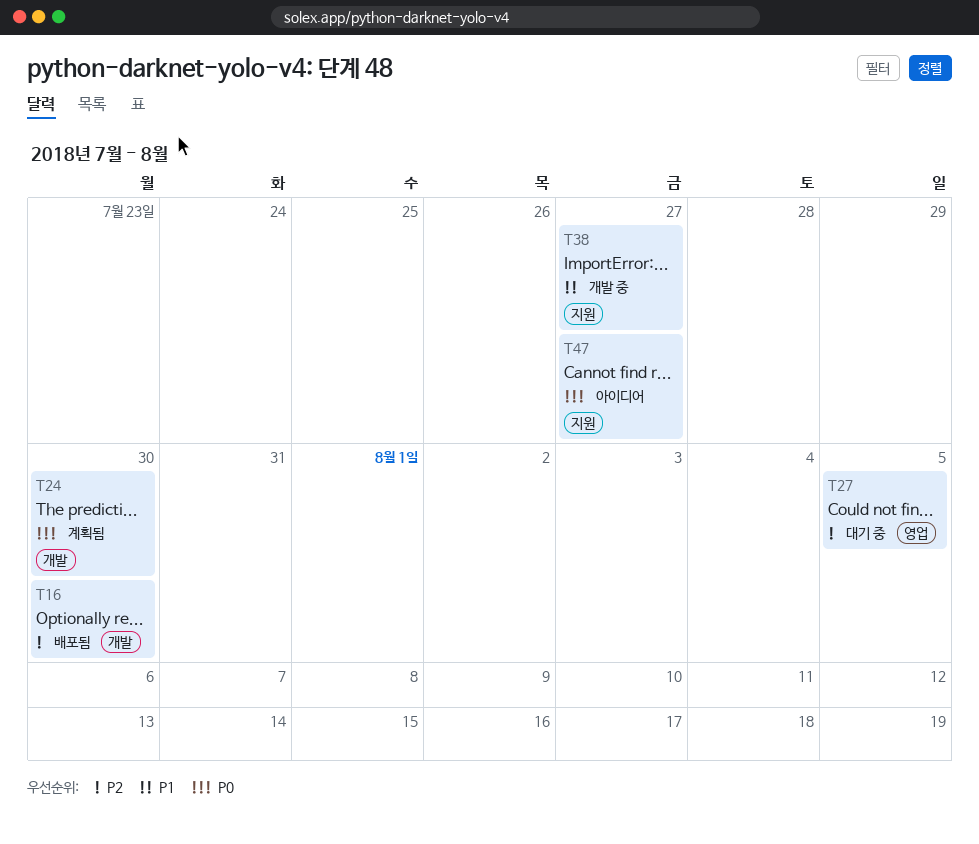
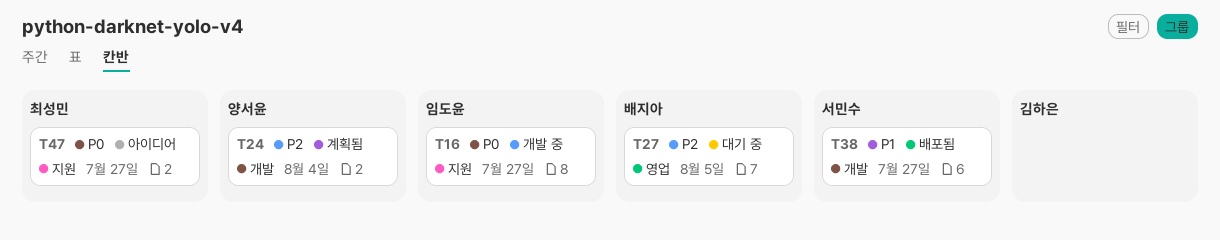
T16, status: 배포됨 -> 개발 중
T16, priority: P2 -> P0
T16, label: 개발 -> 지원
T16, due: Jul 30 -> Jul 27
T24, priority: P0 -> P2
T24, due: Jul 30 -> Aug 4
T38, status: 개발 중 -> 배포됨
T38, label: 지원 -> 개발

